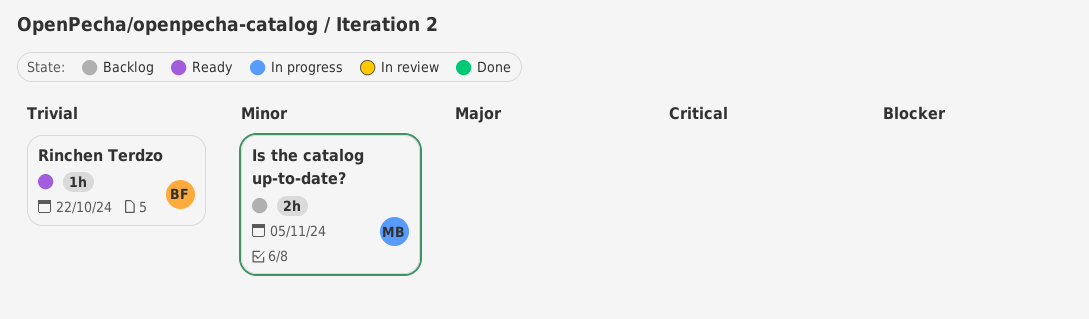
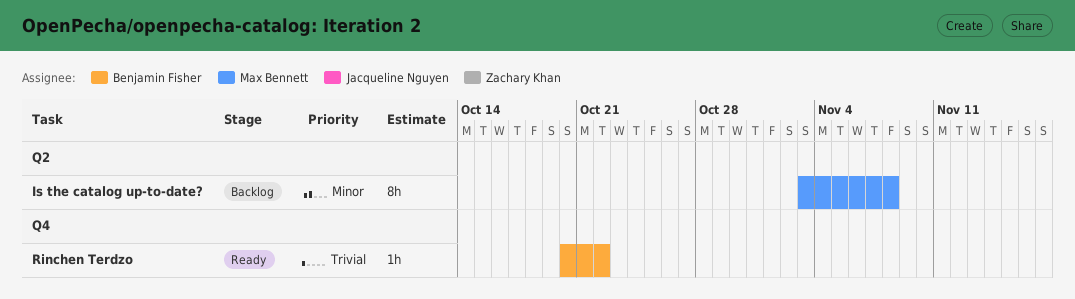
Is the catalog up-to-date?, estimate: 2h -> 8h
Is the catalog up-to-date?, due: Nov 5 -> Nov 8

